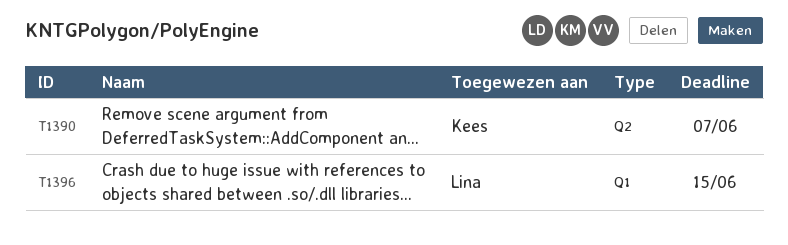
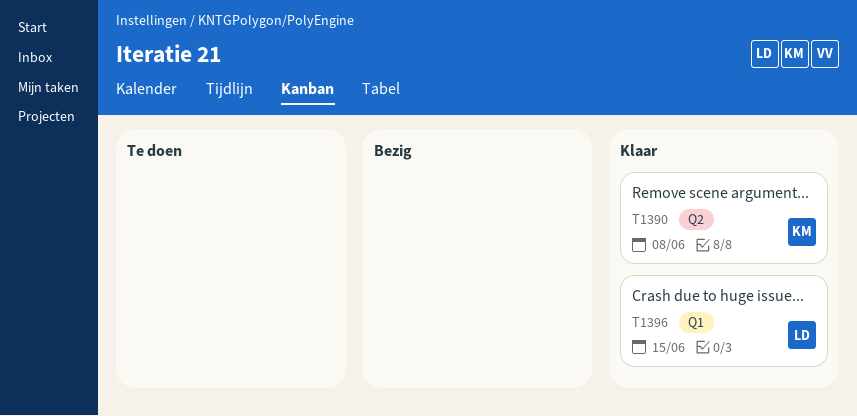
T1390, due: Jun 7 -> Jun 8

